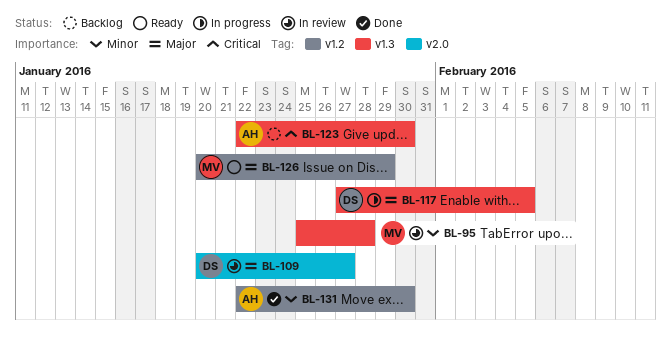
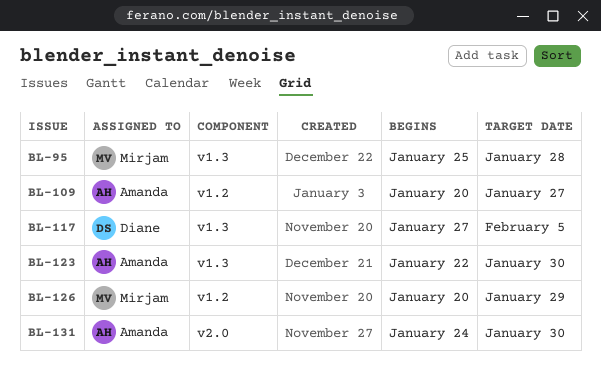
BL-109, owner: Diane -> Amanda
BL-109, label: v2.0 -> v1.2
BL-131, label: v1.2 -> v2.0
BL-131, start: Jan 22 -> Jan 24

